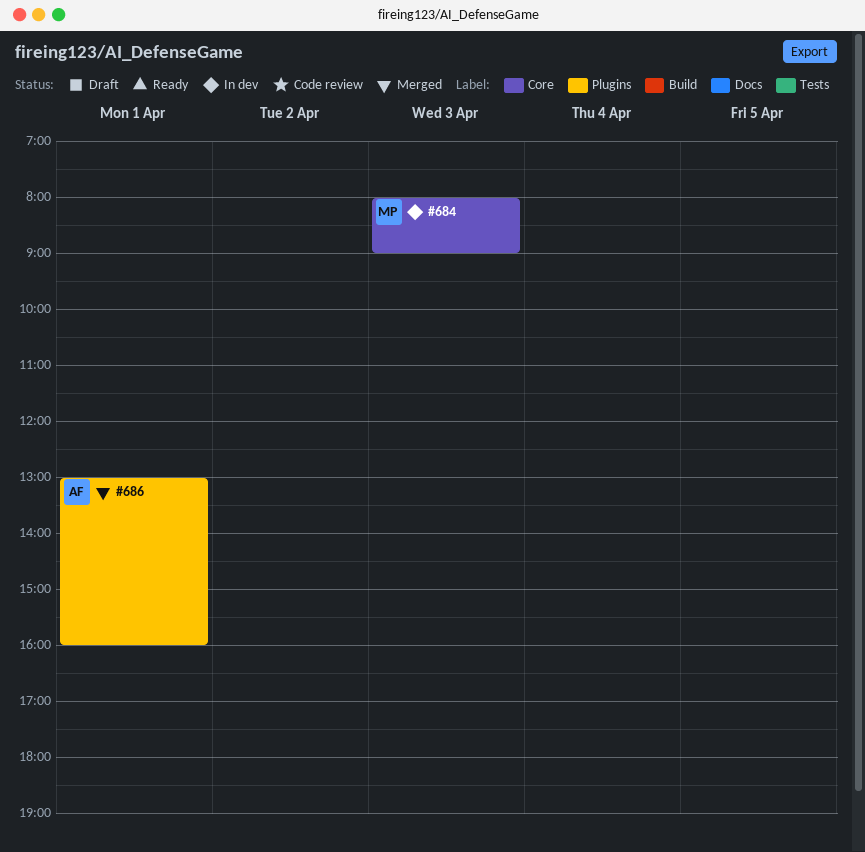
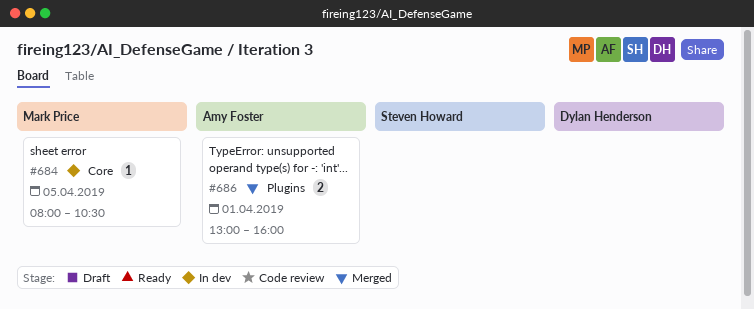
#684, day: Apr 3 -> Apr 5
#684, ends: 09:00 -> 10:30

